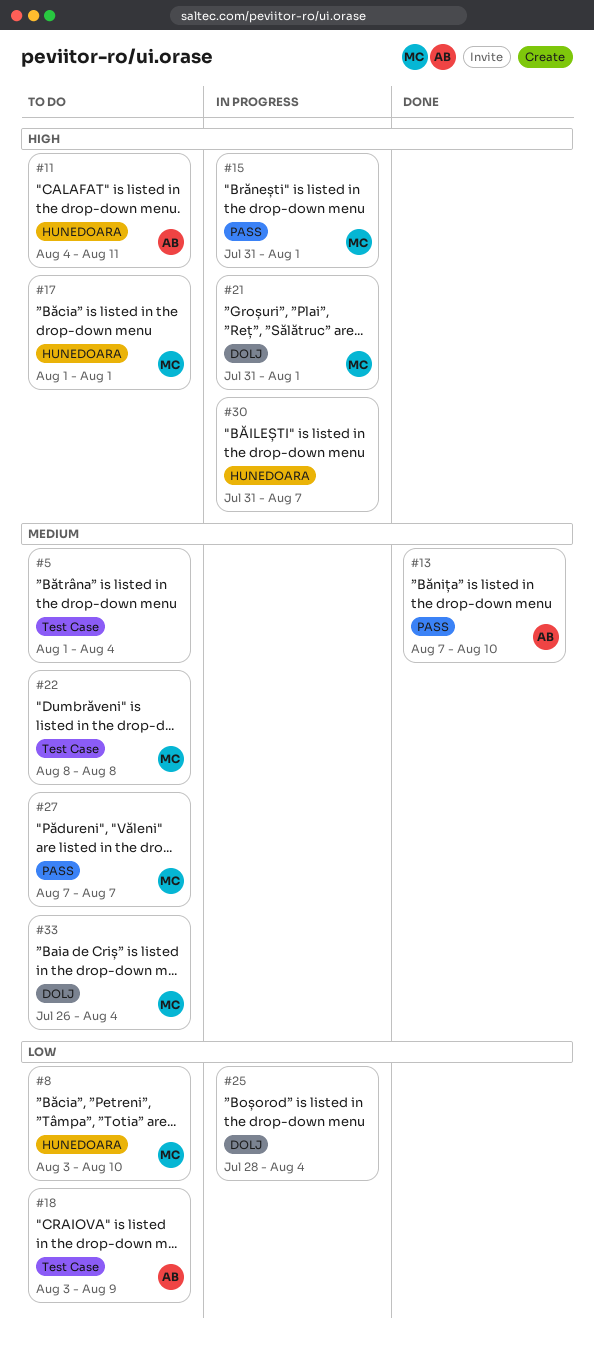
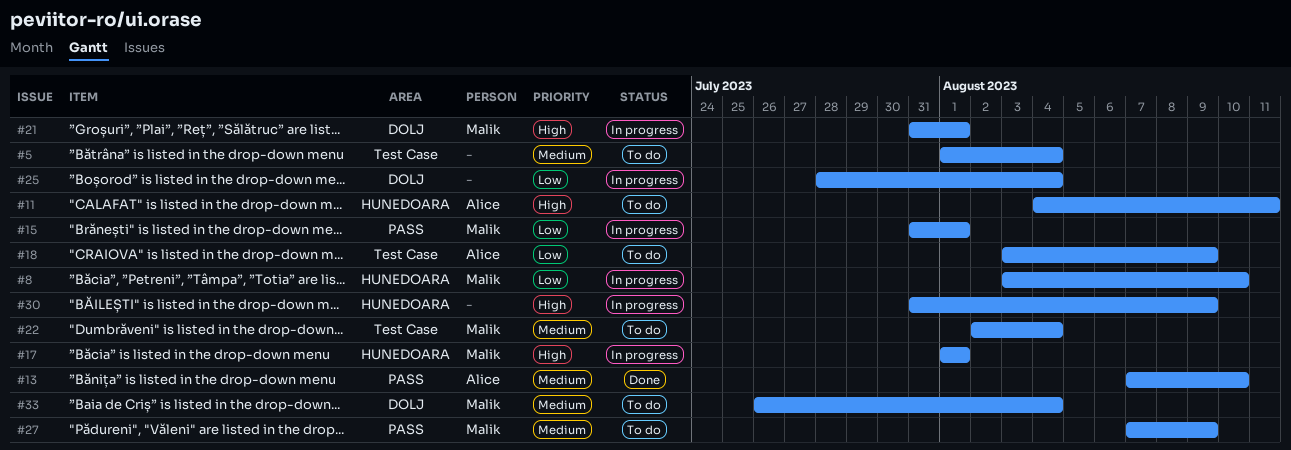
#8, status: To do -> In progress
#15, priority: High -> Low
#17, status: To do -> In progress
#22, start: Aug 8 -> Aug 2
#22, due: Aug 8 -> Aug 4
#27, due: Aug 7 -> Aug 9
#30, due: Aug 7 -> Aug 9

